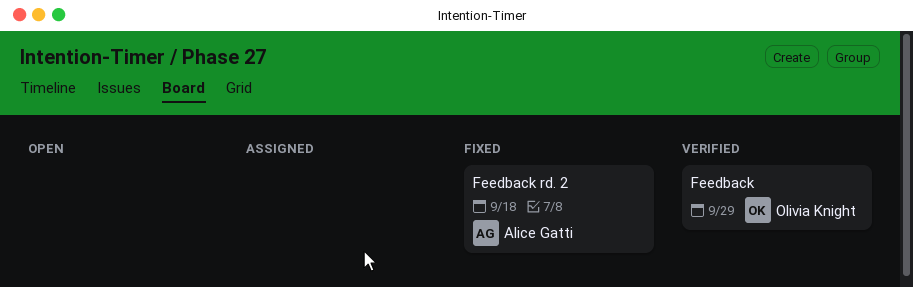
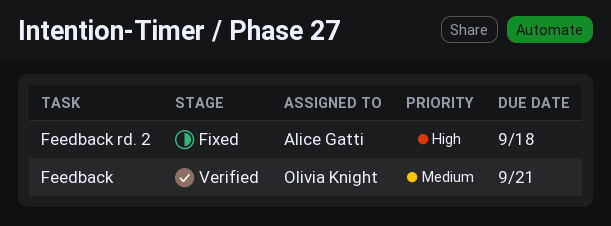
Feedback, due: Sep 29 -> Sep 21

